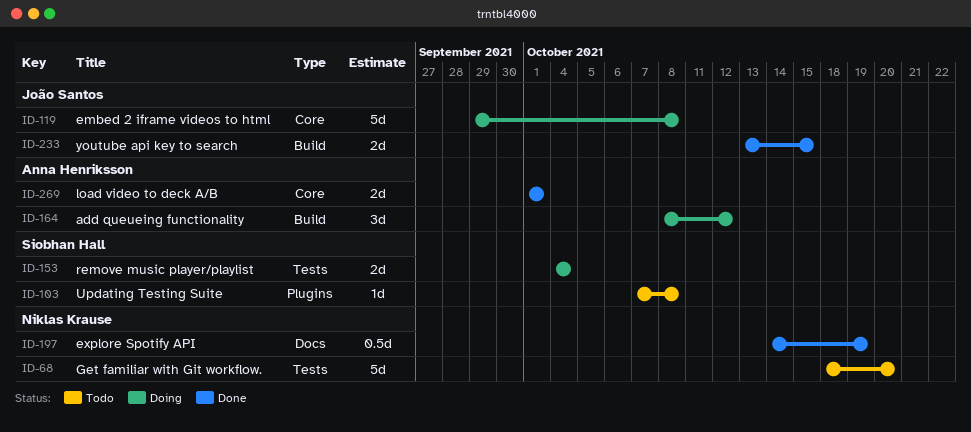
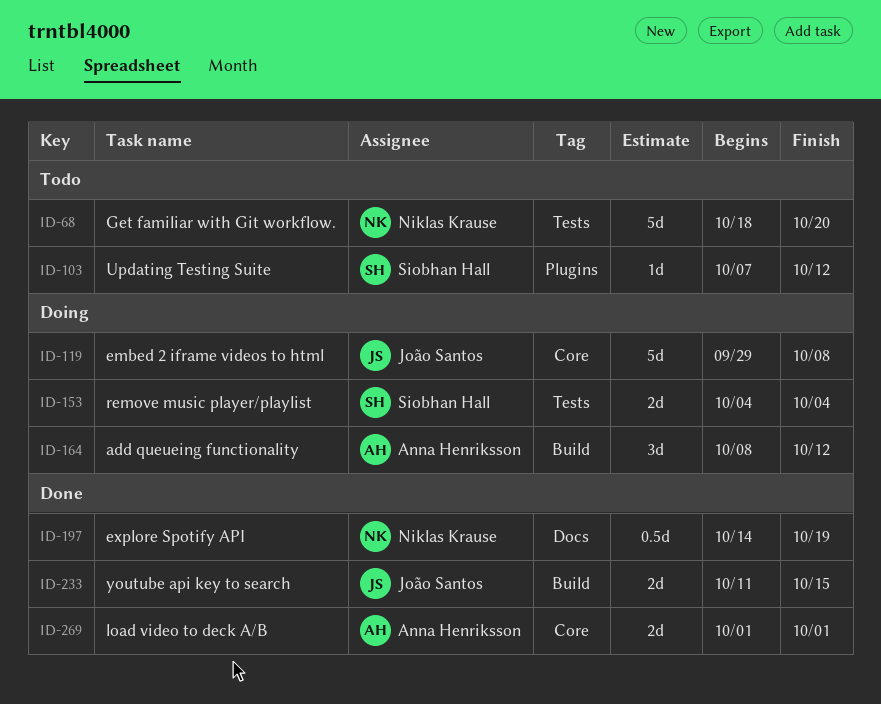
ID-103, due: Oct 8 -> Oct 12
ID-233, start: Oct 13 -> Oct 11

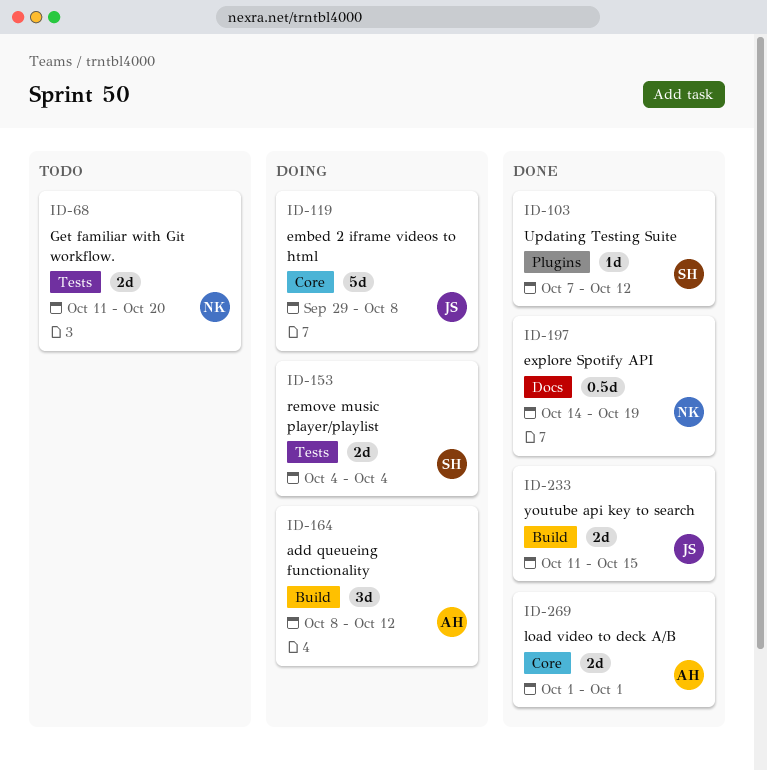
ID-68, estimate: 5d -> 2d
ID-68, start: Oct 18 -> Oct 11
ID-103, status: Todo -> Done

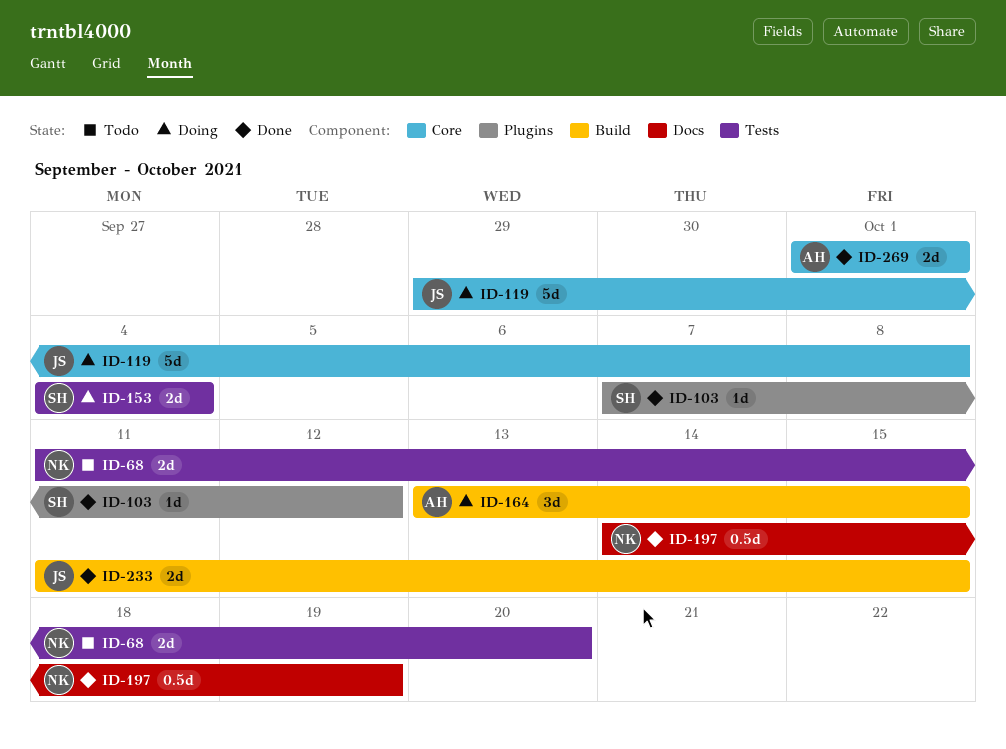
ID-164, start: Oct 8 -> Oct 13
ID-164, due: Oct 12 -> Oct 15

